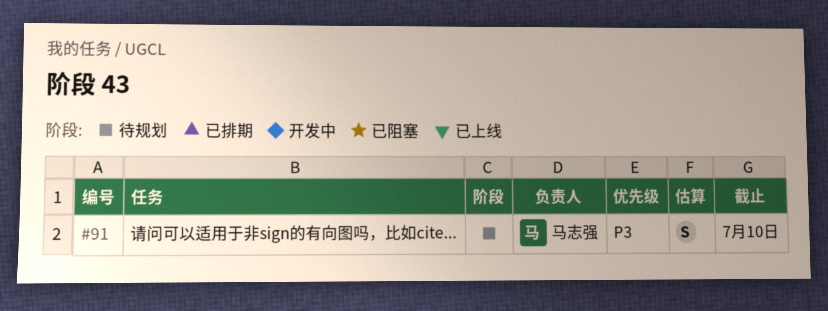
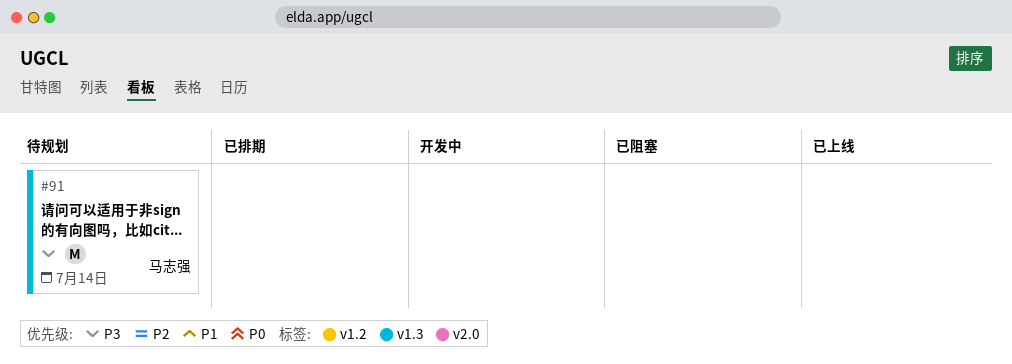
#91, estimate: S -> M
#91, due: Jul 10 -> Jul 14

